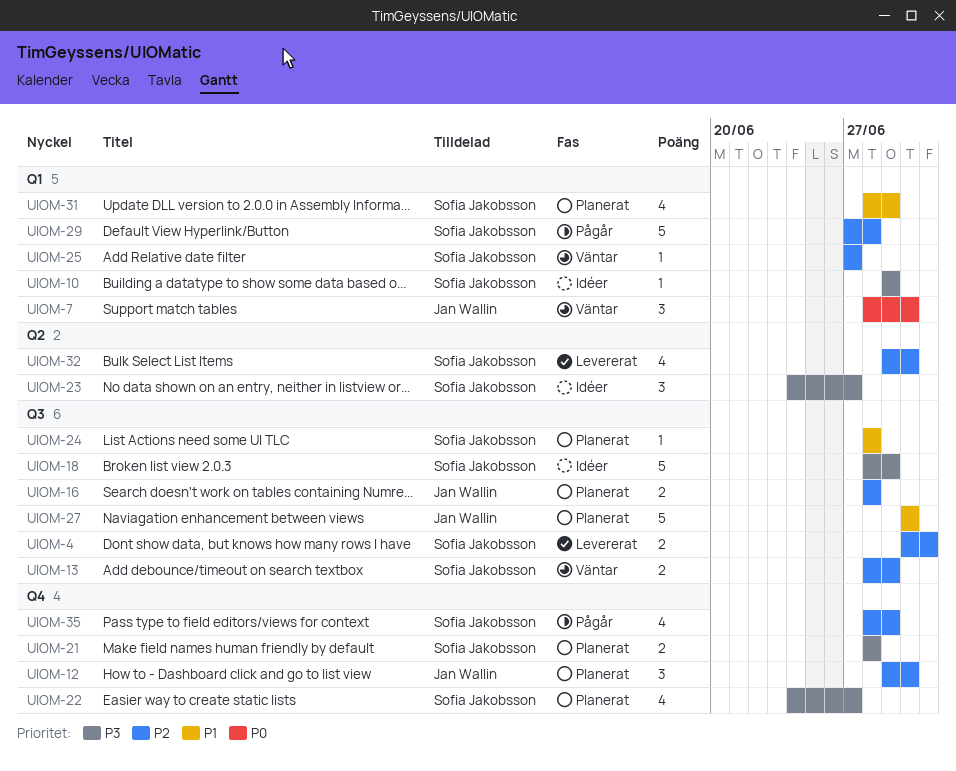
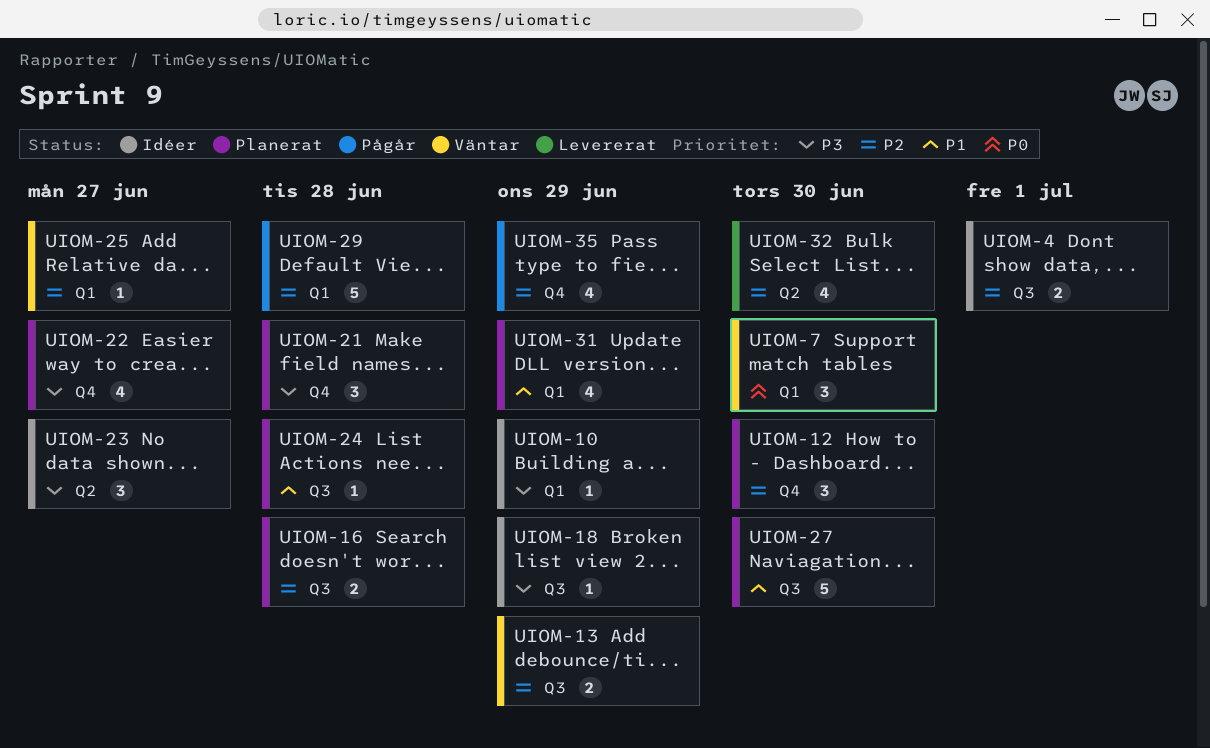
UIOM-4, status: Levererat -> Idéer
UIOM-18, estimate: 5 -> 1
UIOM-21, estimate: 2 -> 3

